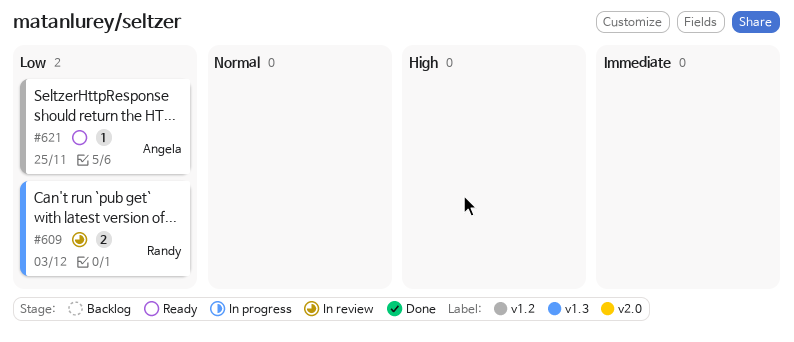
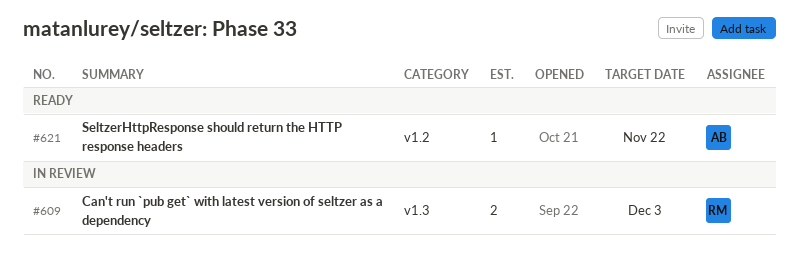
#621, due: Nov 25 -> Nov 22

